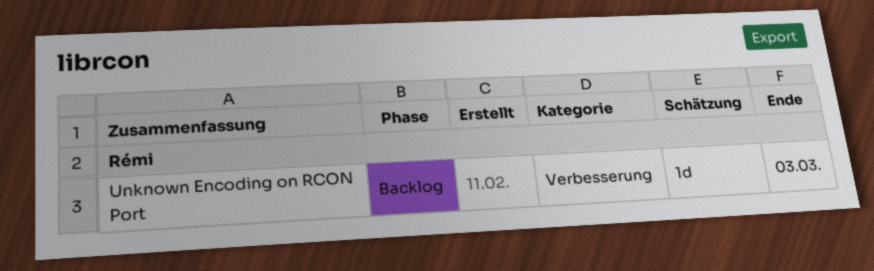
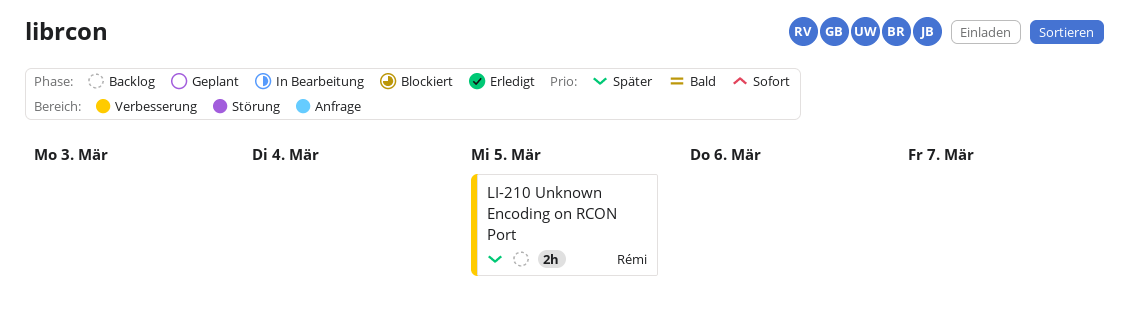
Unknown Encoding on RCON Port, estimate: 1d -> 2h
Unknown Encoding on RCON Port, due: Mar 3 -> Mar 5

